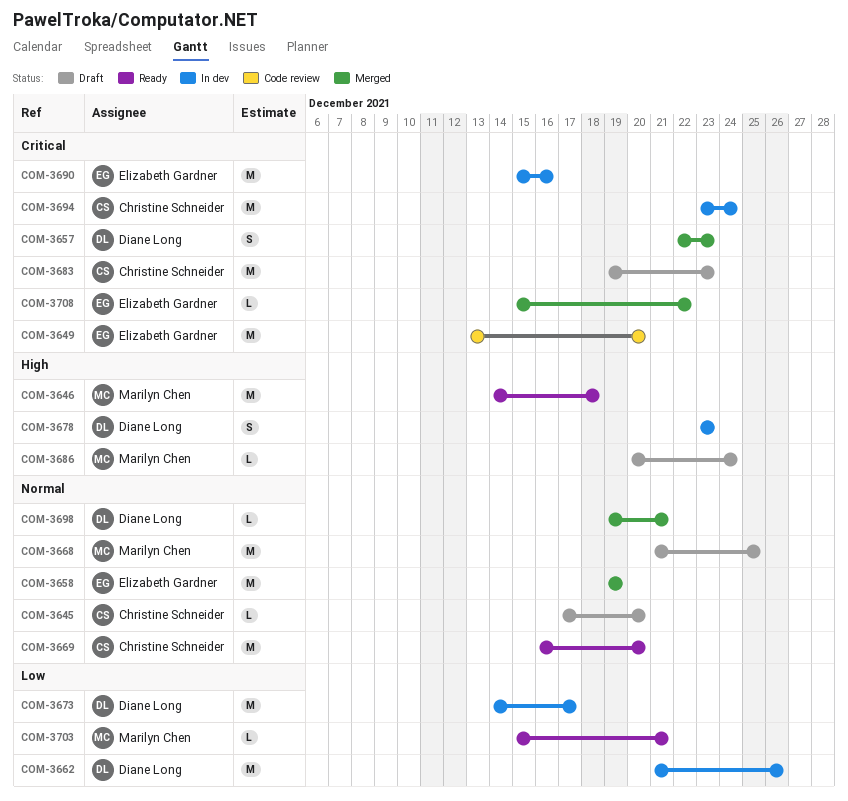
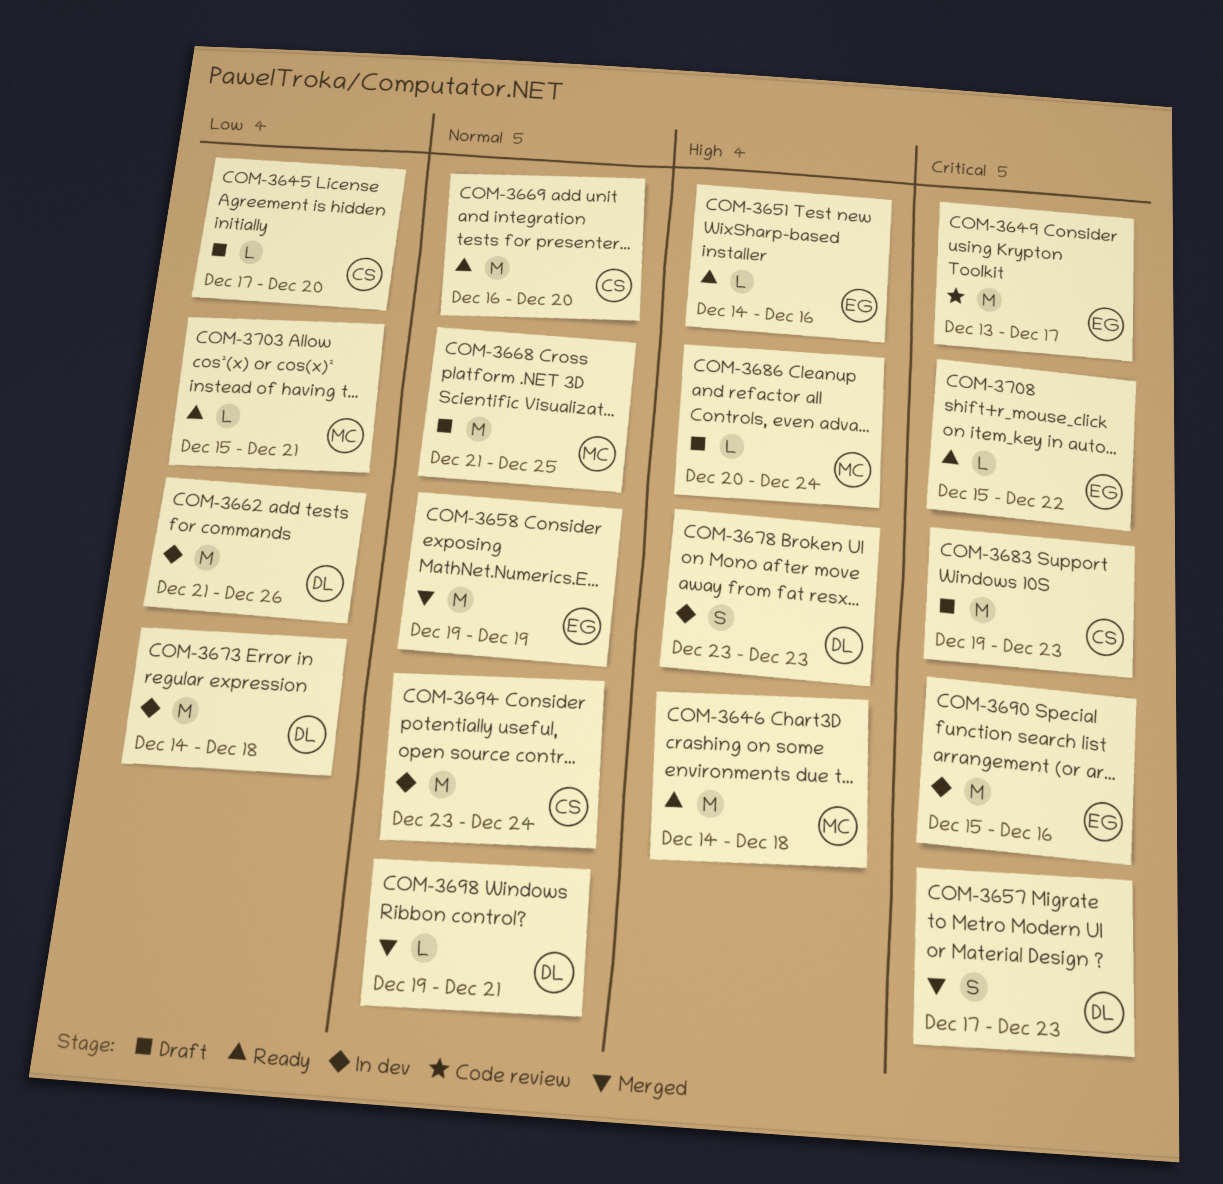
COM-3645, priority: Normal -> Low
COM-3649, due: Dec 20 -> Dec 17
COM-3651: none -> present
COM-3657, start: Dec 22 -> Dec 17
COM-3673, due: Dec 17 -> Dec 18
COM-3694, priority: Critical -> Normal
COM-3708, status: Merged -> Ready

